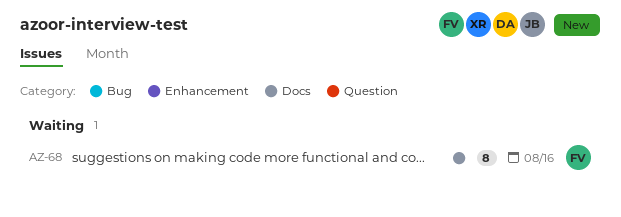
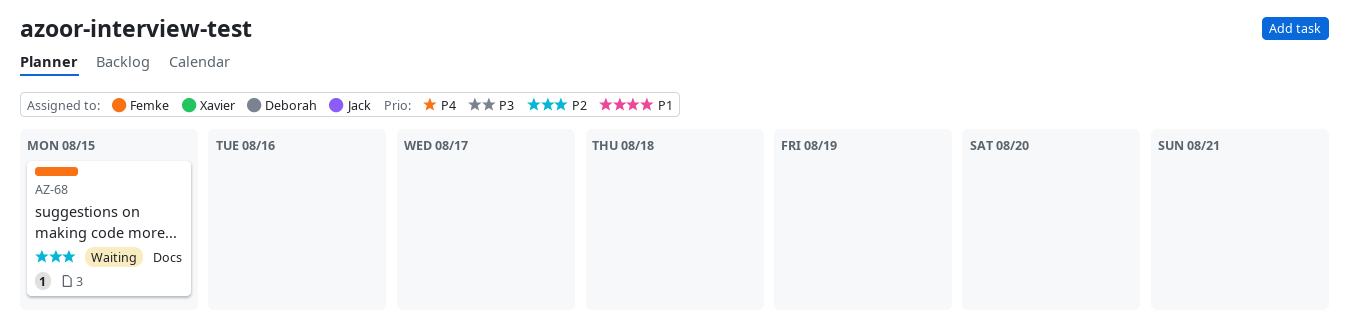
AZ-68, estimate: 8 -> 1
AZ-68, due: Aug 16 -> Aug 15

